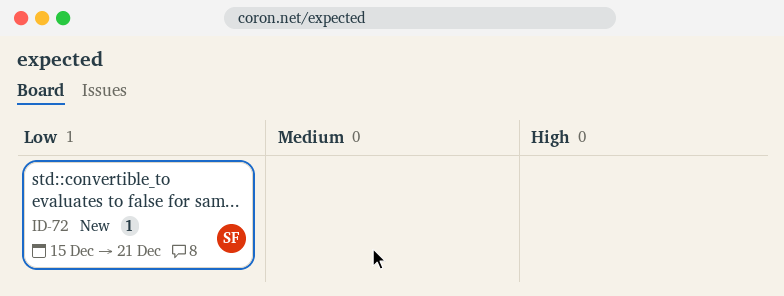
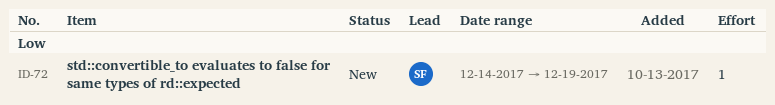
ID-72, start: Dec 15 -> Dec 14
ID-72, due: Dec 21 -> Dec 19

